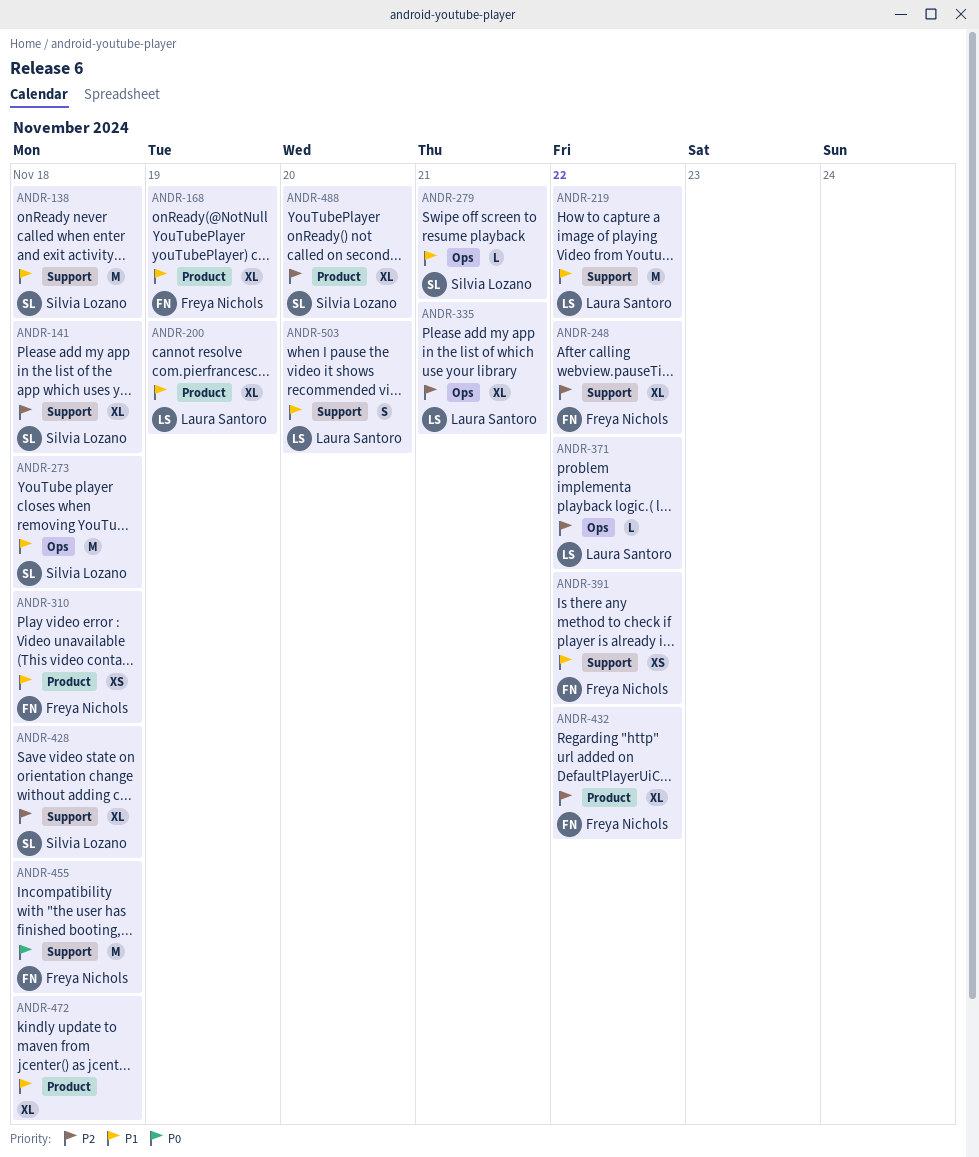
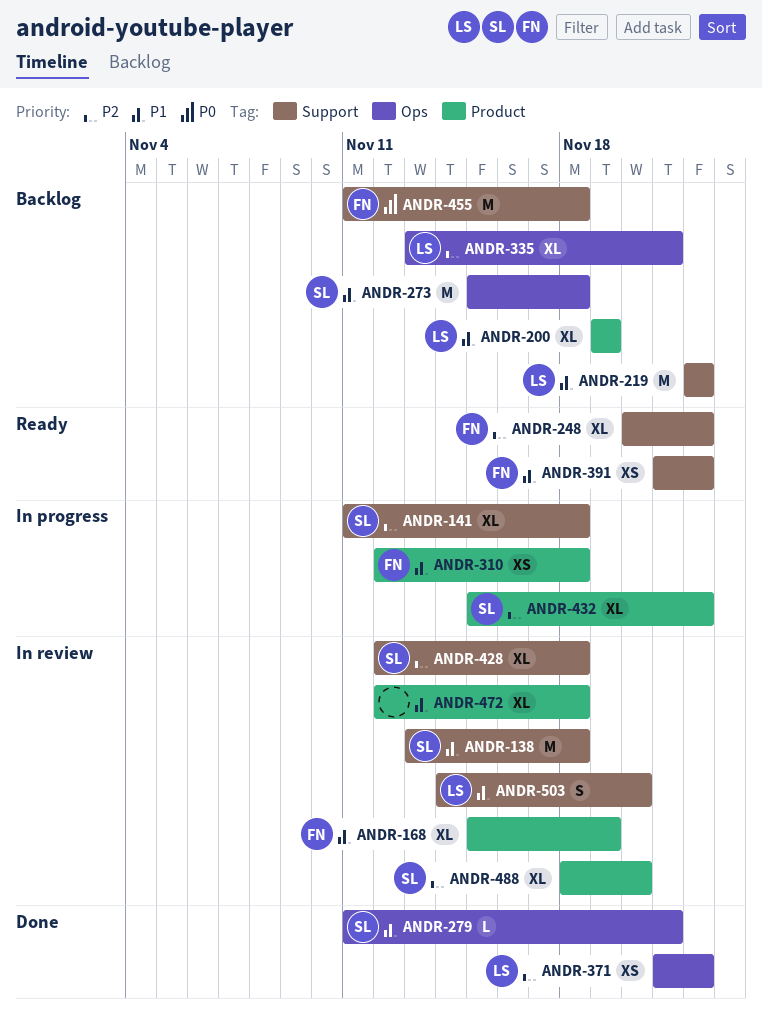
ANDR-371, estimate: L -> XS
ANDR-432, owner: Freya Nichols -> Silvia Lozano

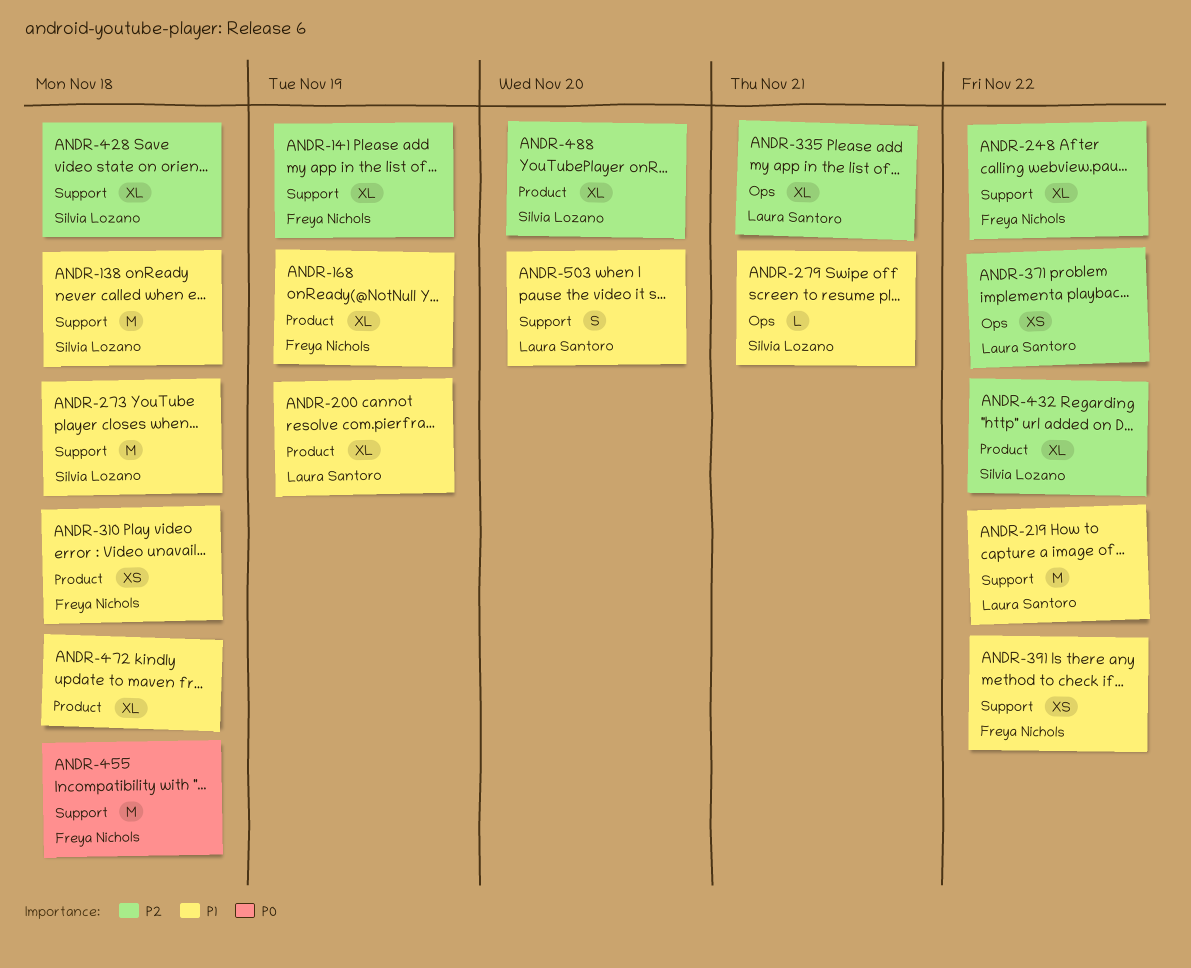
ANDR-141, owner: Silvia Lozano -> Freya Nichols
ANDR-141, due: Nov 18 -> Nov 19
ANDR-273, label: Ops -> Support

